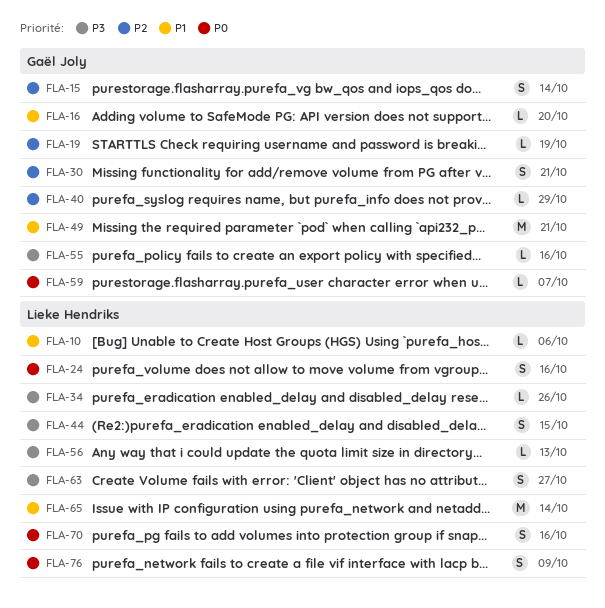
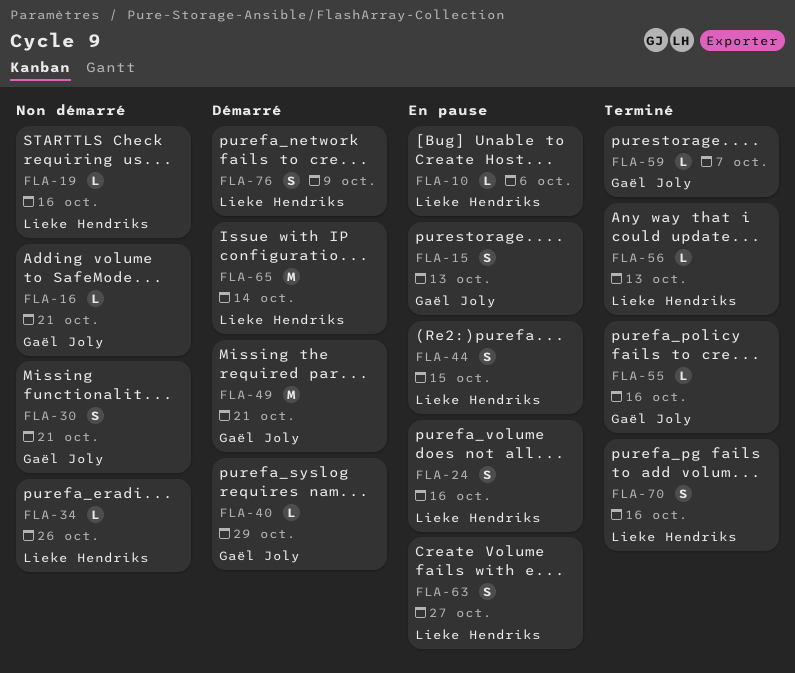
FLA-15, due: Oct 14 -> Oct 13
FLA-16, due: Oct 20 -> Oct 21
FLA-19, owner: Gaël Joly -> Lieke Hendriks
FLA-19, due: Oct 19 -> Oct 16

